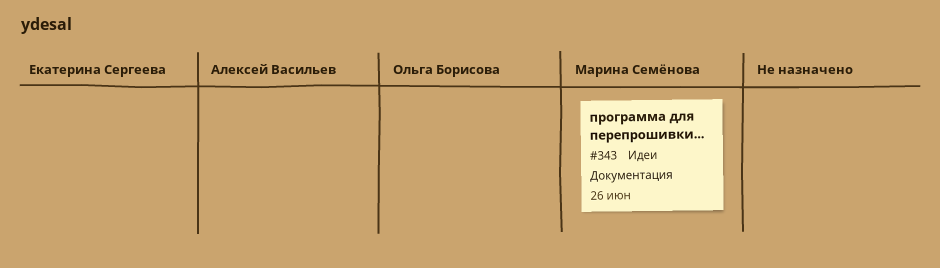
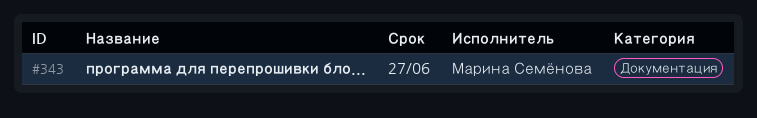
#343, due: Jun 26 -> Jun 27

